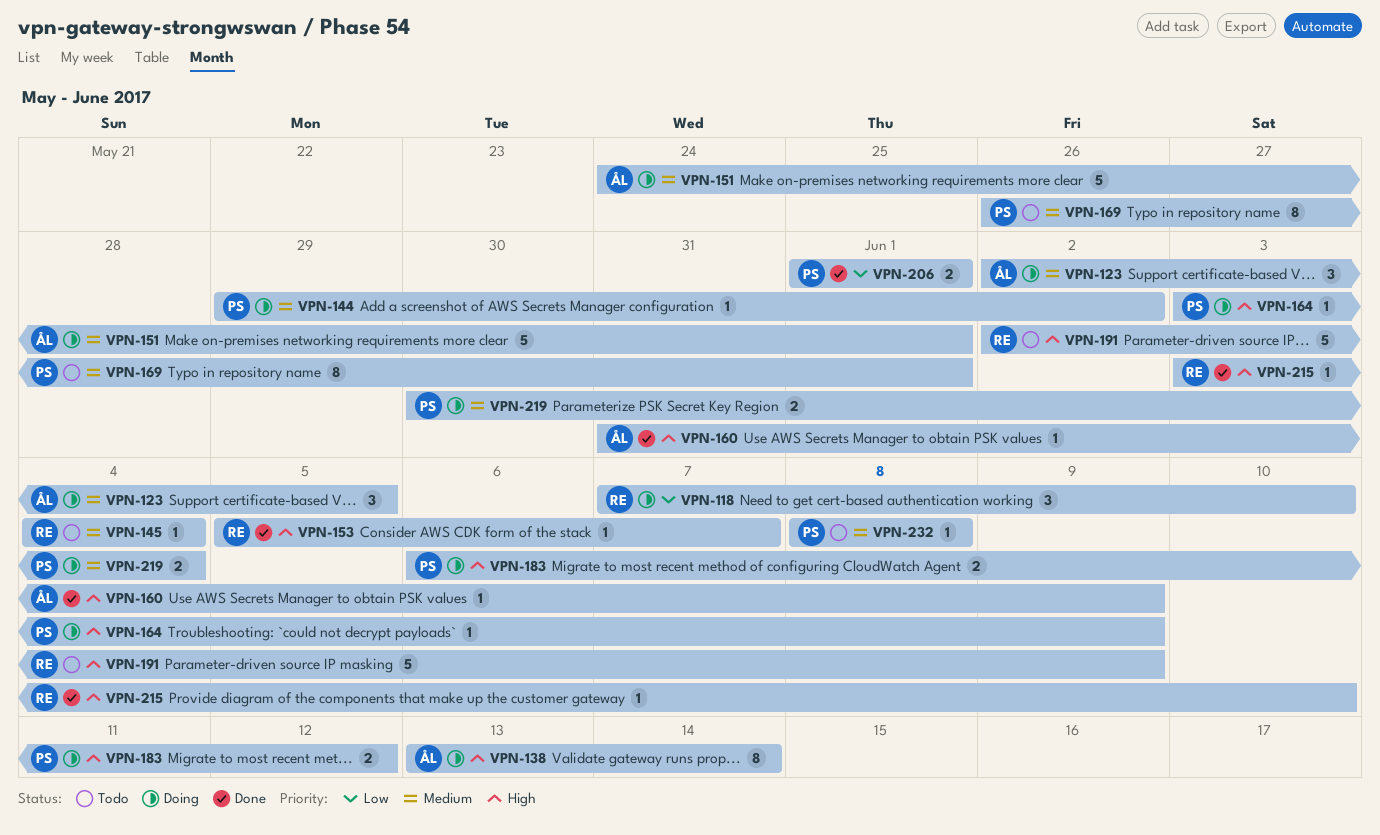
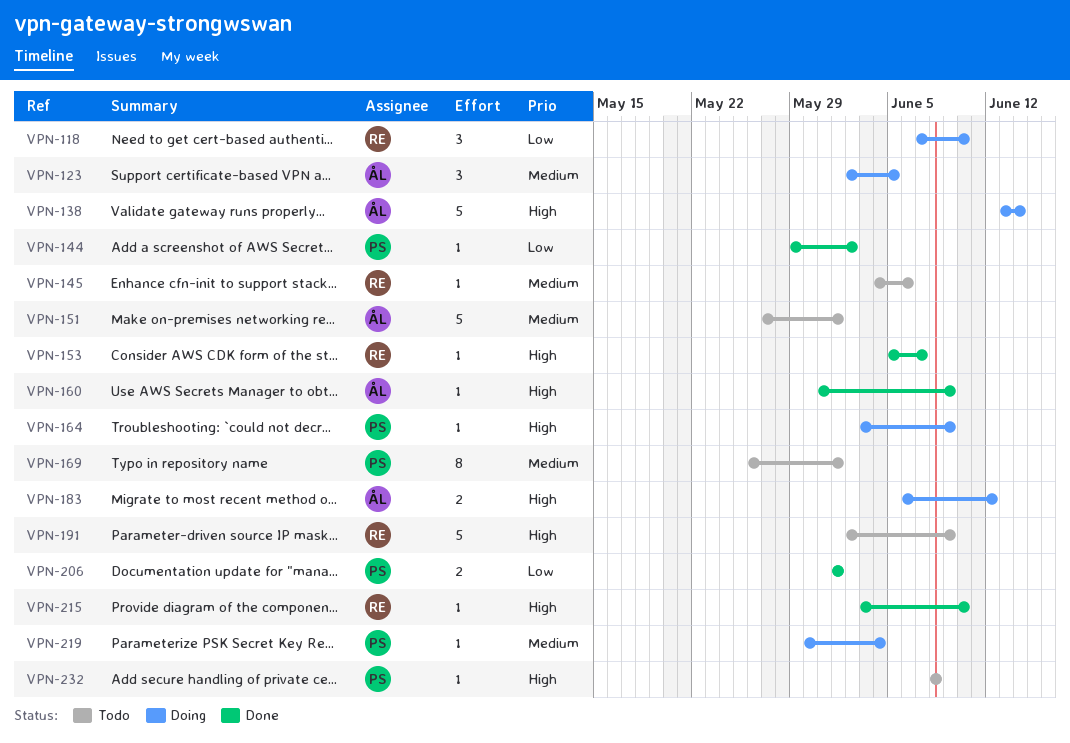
VPN-138, estimate: 8 -> 5
VPN-144, status: Doing -> Done
VPN-144, priority: Medium -> Low
VPN-145, due: Jun 4 -> Jun 6
VPN-151, status: Doing -> Todo
VPN-151, start: May 24 -> May 27
VPN-183, owner: PS -> ÅL
VPN-219, estimate: 2 -> 1
VPN-232, priority: Medium -> High

